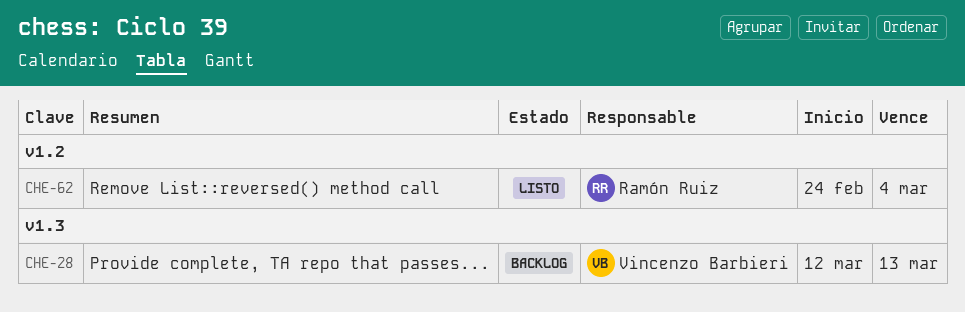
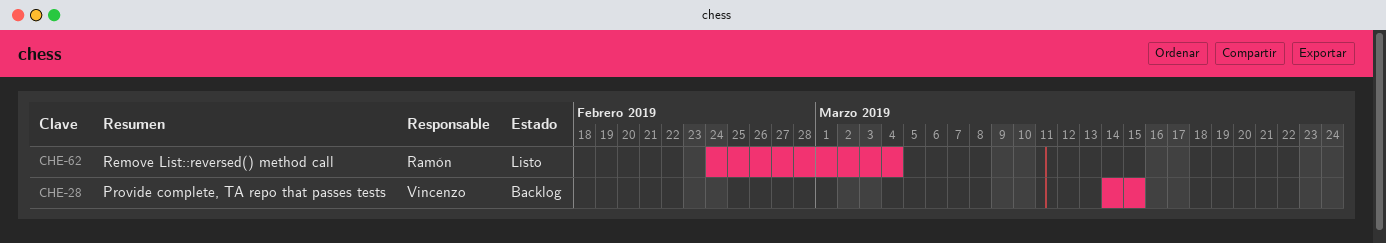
CHE-28, start: Mar 12 -> Mar 14
CHE-28, due: Mar 13 -> Mar 15

